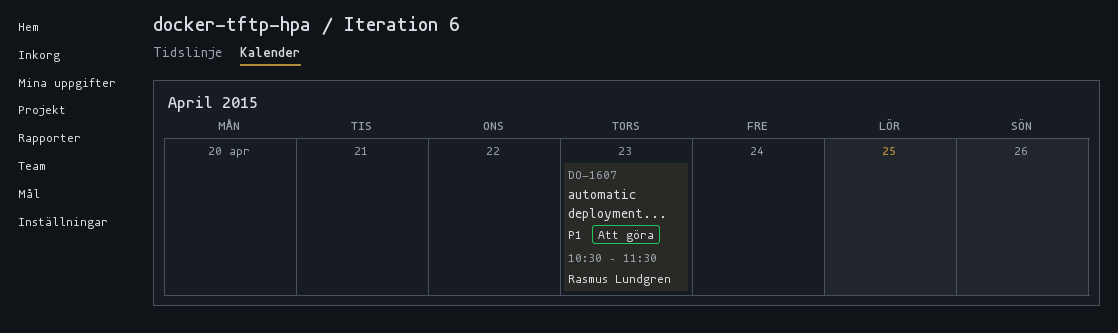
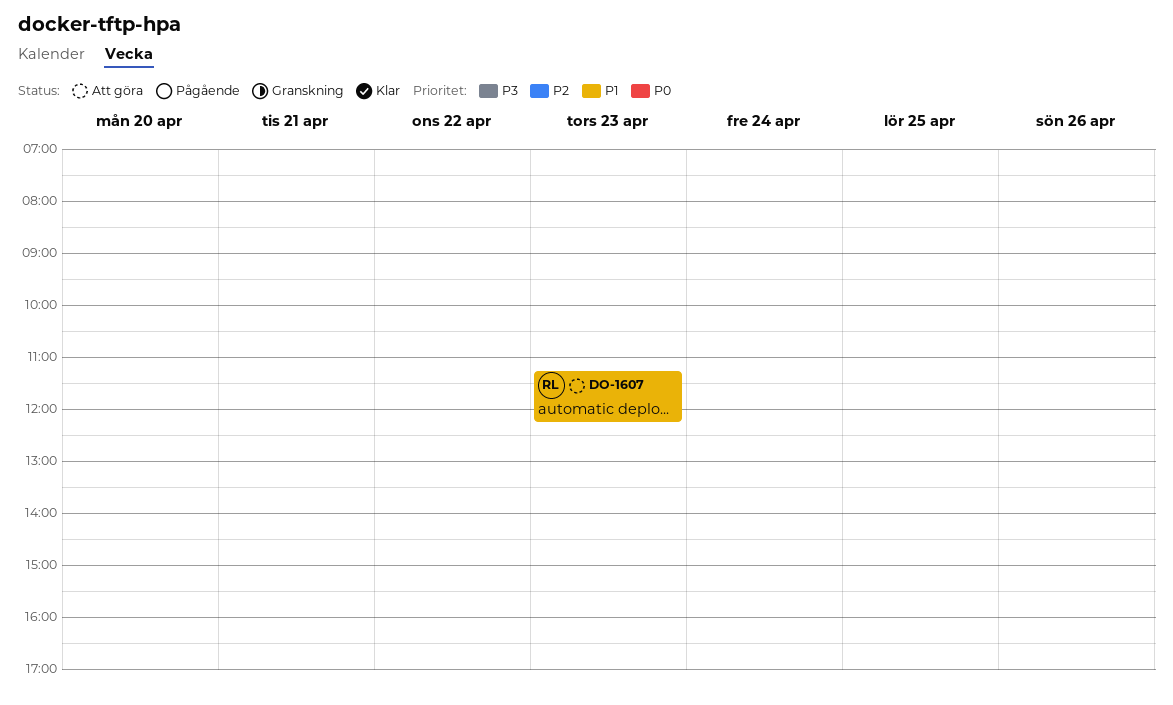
DO-1607, begins: 10:30 -> 11:15
DO-1607, ends: 11:30 -> 12:15

